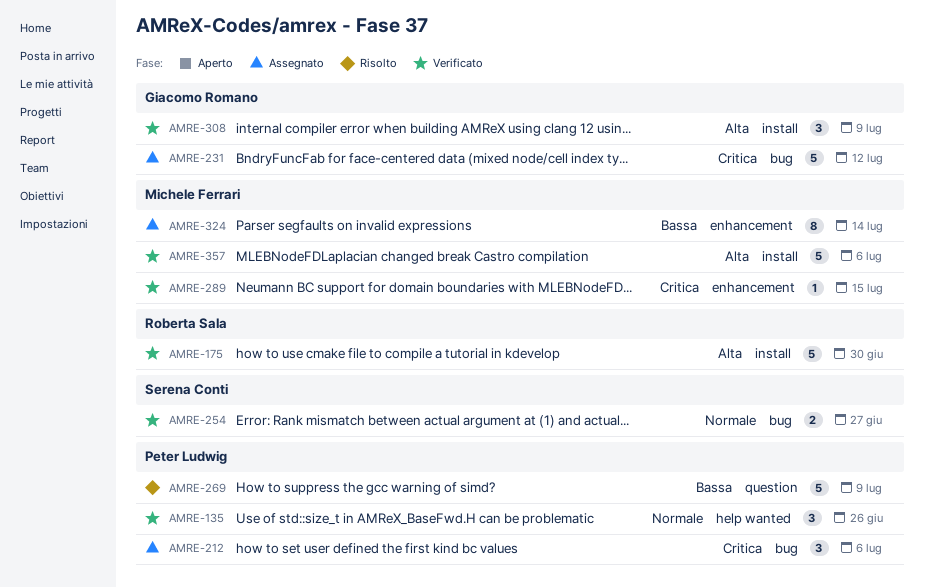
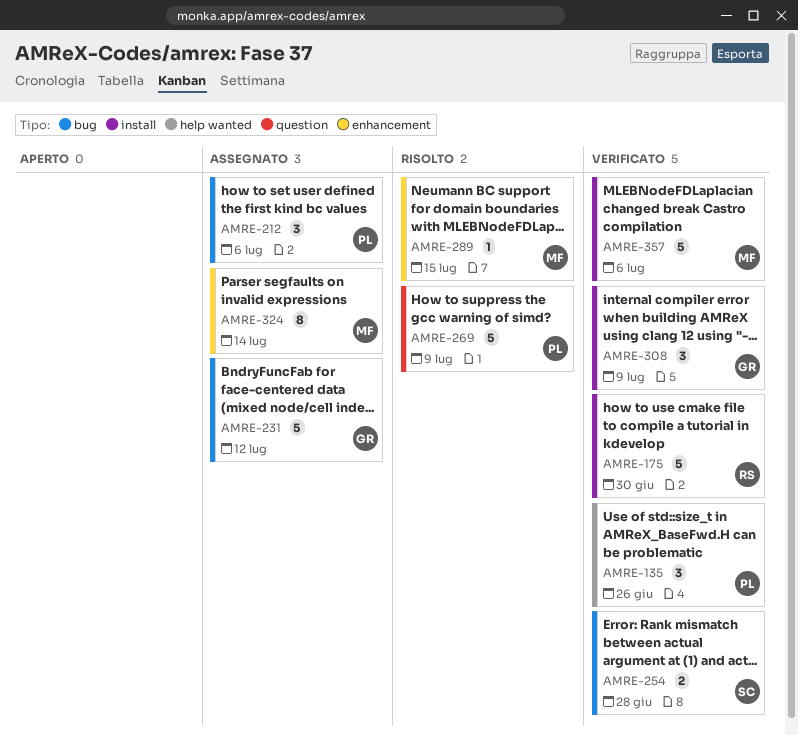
AMRE-254, due: Jun 27 -> Jun 28
AMRE-289, status: Verificato -> Risolto

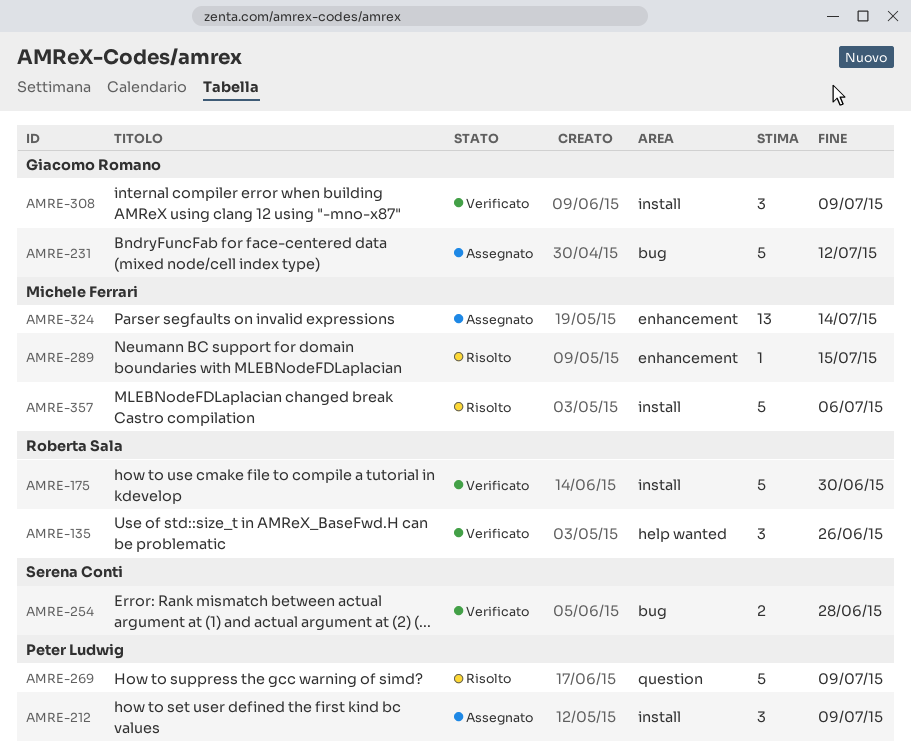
AMRE-135, owner: Peter Ludwig -> Roberta Sala
AMRE-212, label: bug -> install
AMRE-212, due: Jul 6 -> Jul 9
AMRE-324, estimate: 8 -> 13
AMRE-357, status: Verificato -> Risolto

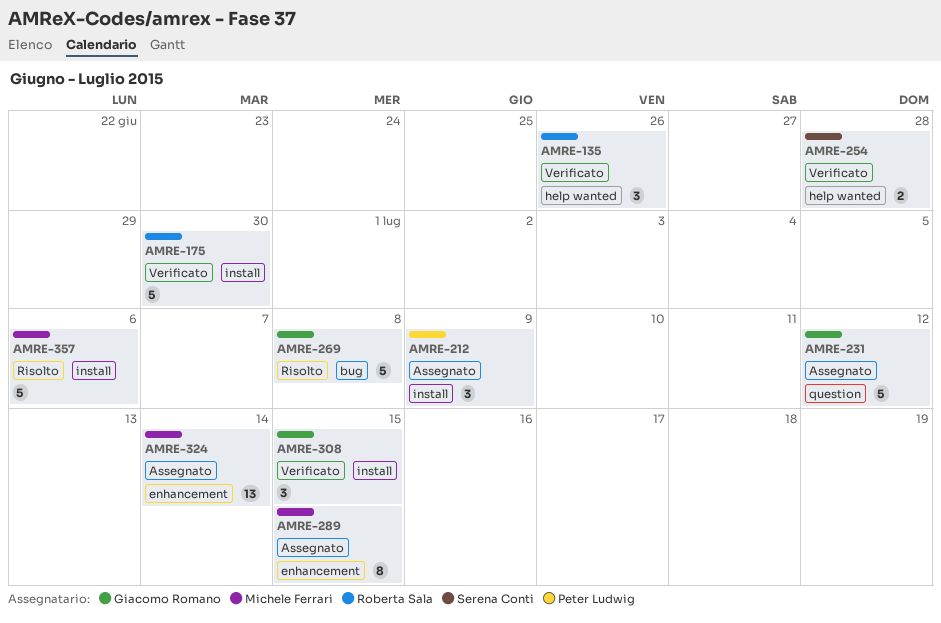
AMRE-231, label: bug -> question
AMRE-254, label: bug -> help wanted
AMRE-269, owner: Peter Ludwig -> Giacomo Romano
AMRE-269, label: question -> bug
AMRE-269, due: Jul 9 -> Jul 8
AMRE-289, status: Risolto -> Assegnato
AMRE-289, estimate: 1 -> 8
AMRE-308, due: Jul 9 -> Jul 15

